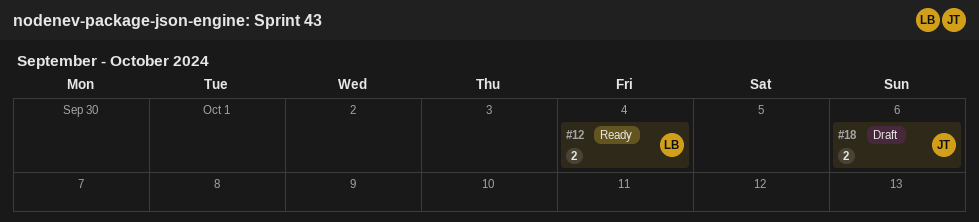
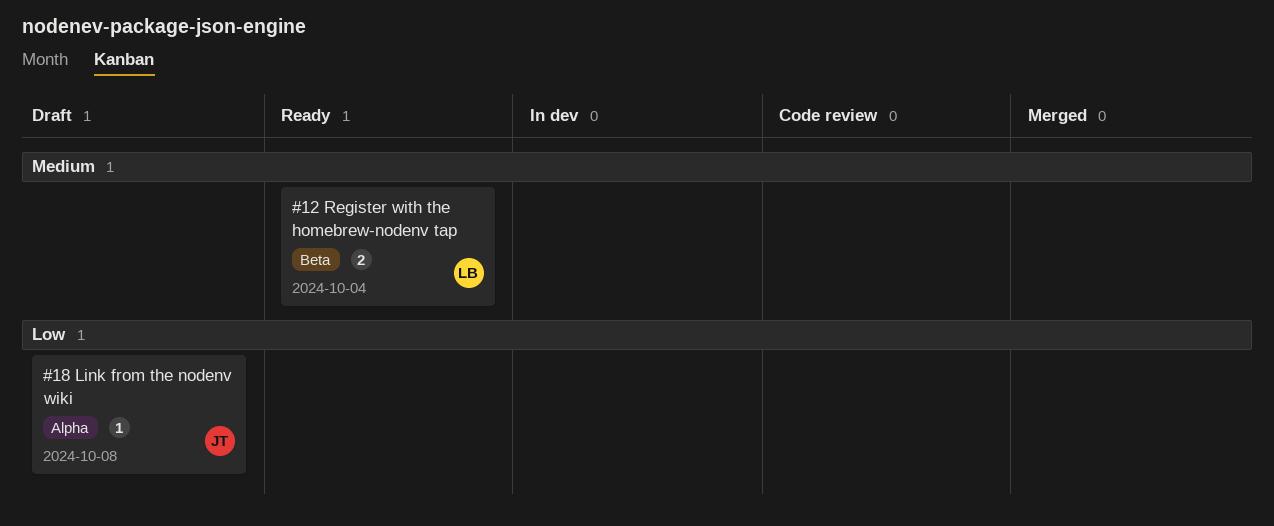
#18, estimate: 2 -> 1
#18, due: Oct 6 -> Oct 8

